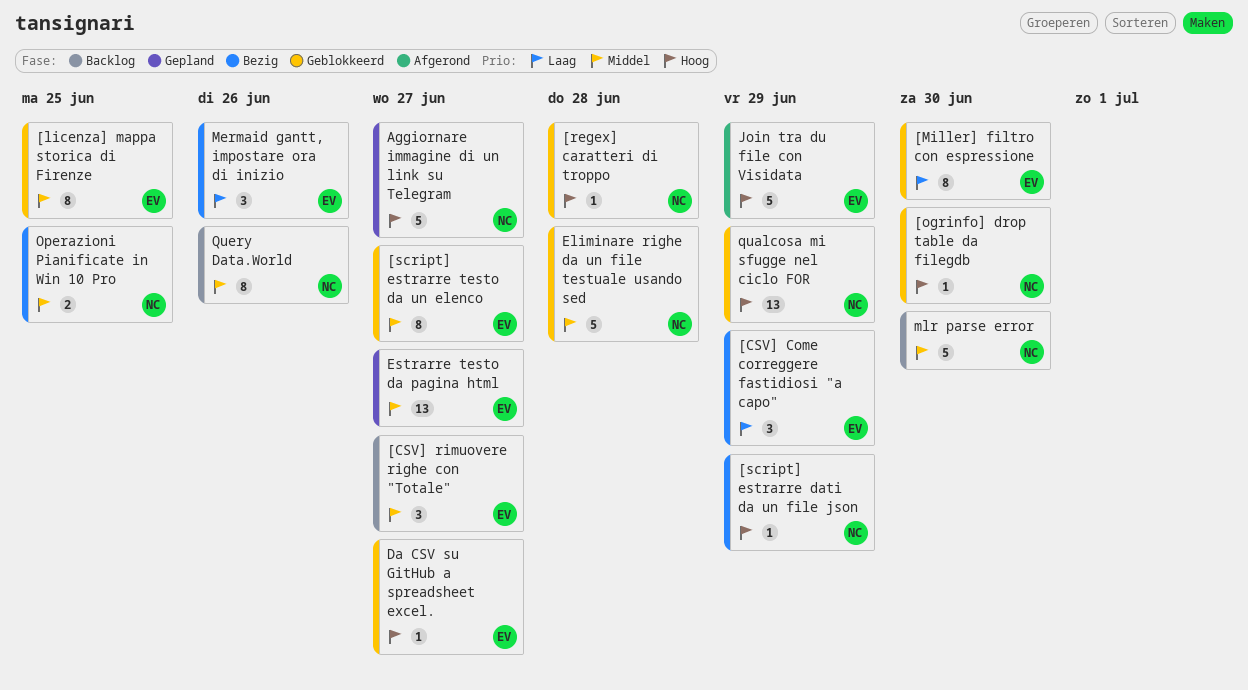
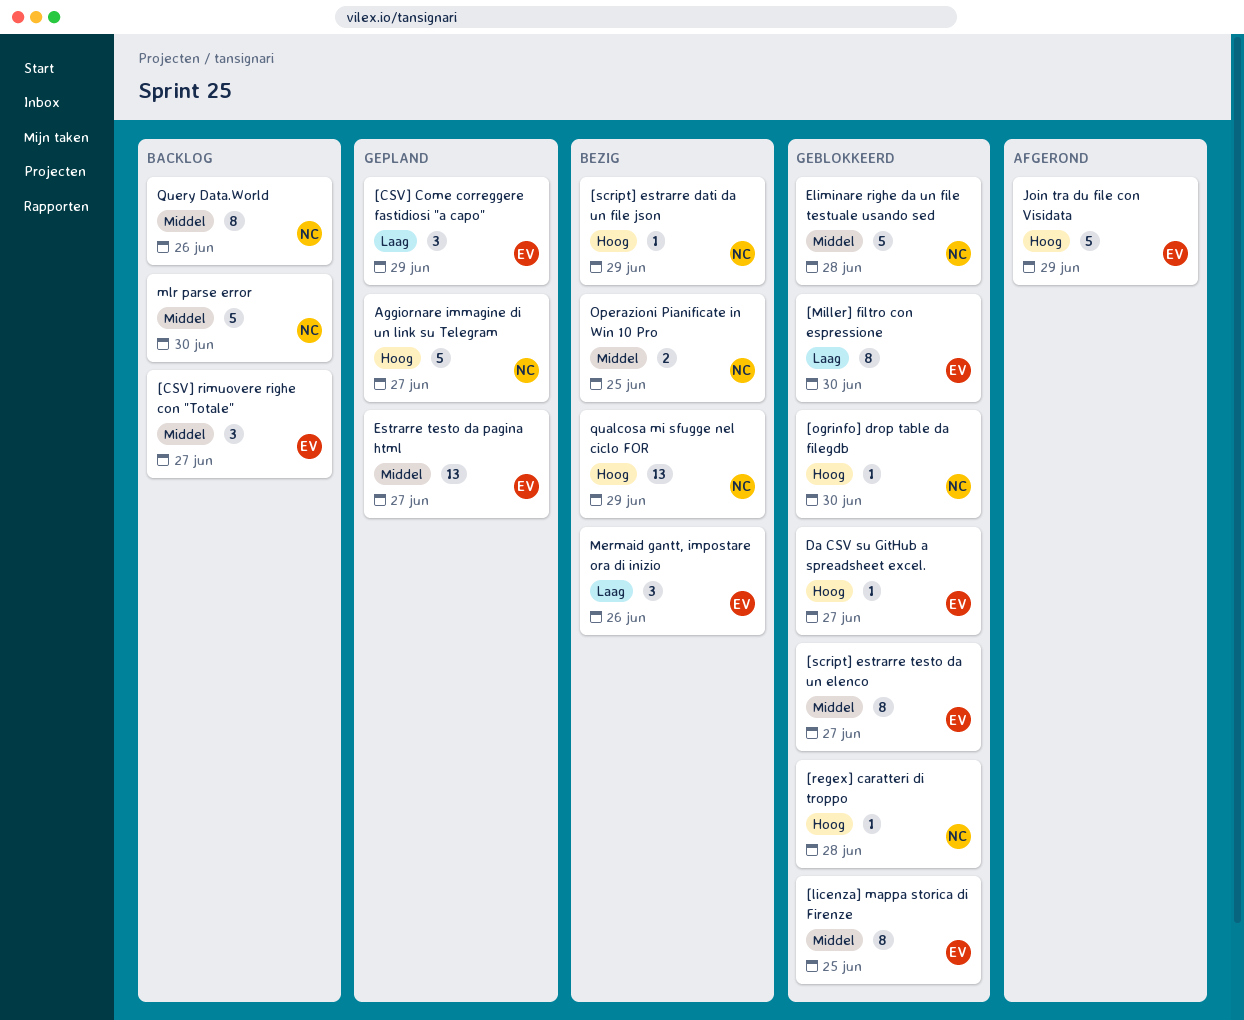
[CSV] Come correggere fastidiosi "a capo", status: Bezig -> Gepland
qualcosa mi sfugge nel ciclo FOR, status: Geblokkeerd -> Bezig

